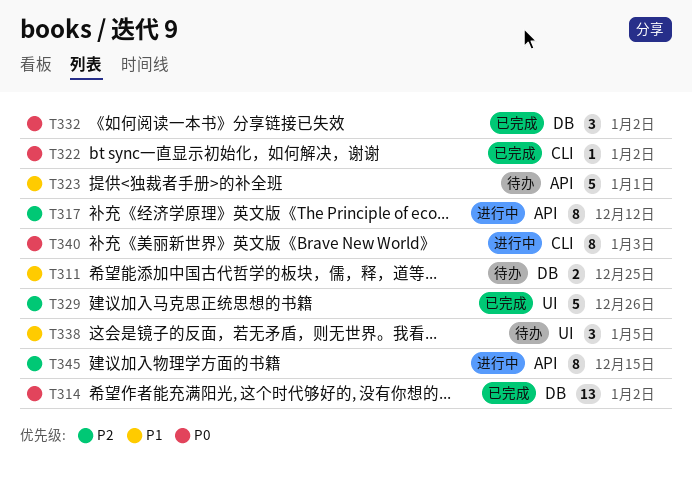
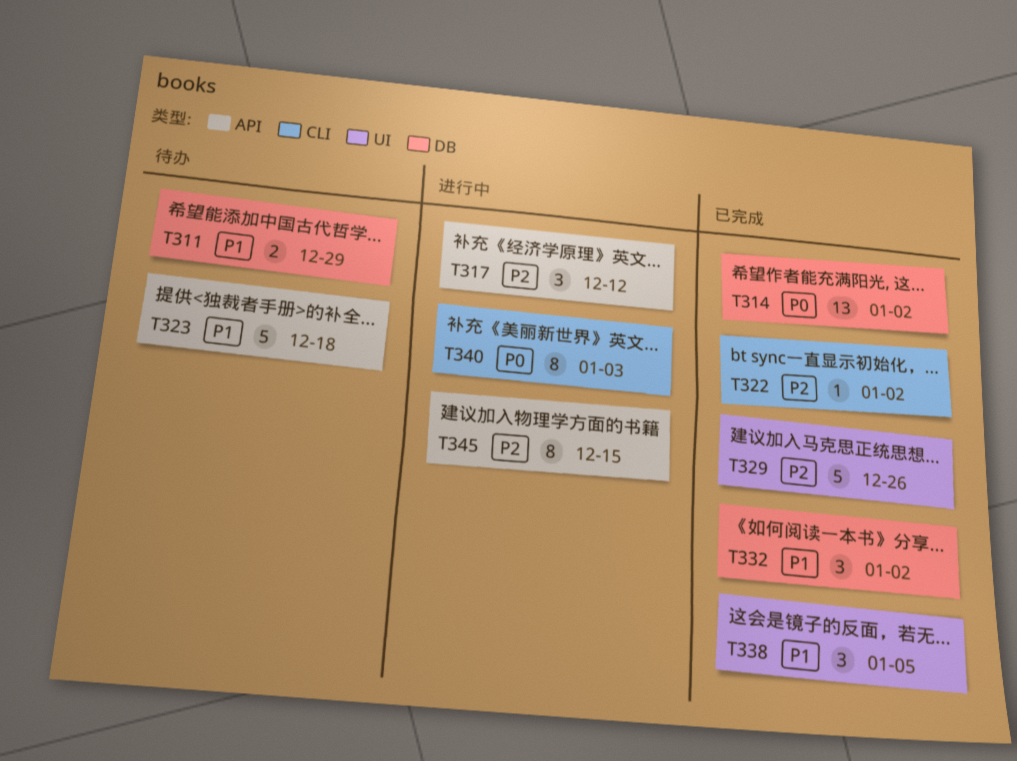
T311, due: Dec 25 -> Dec 29
T317, estimate: 8 -> 3
T322, priority: P0 -> P2
T323, due: Jan 1 -> Dec 18
T332, priority: P0 -> P1
T338, status: 待办 -> 已完成

